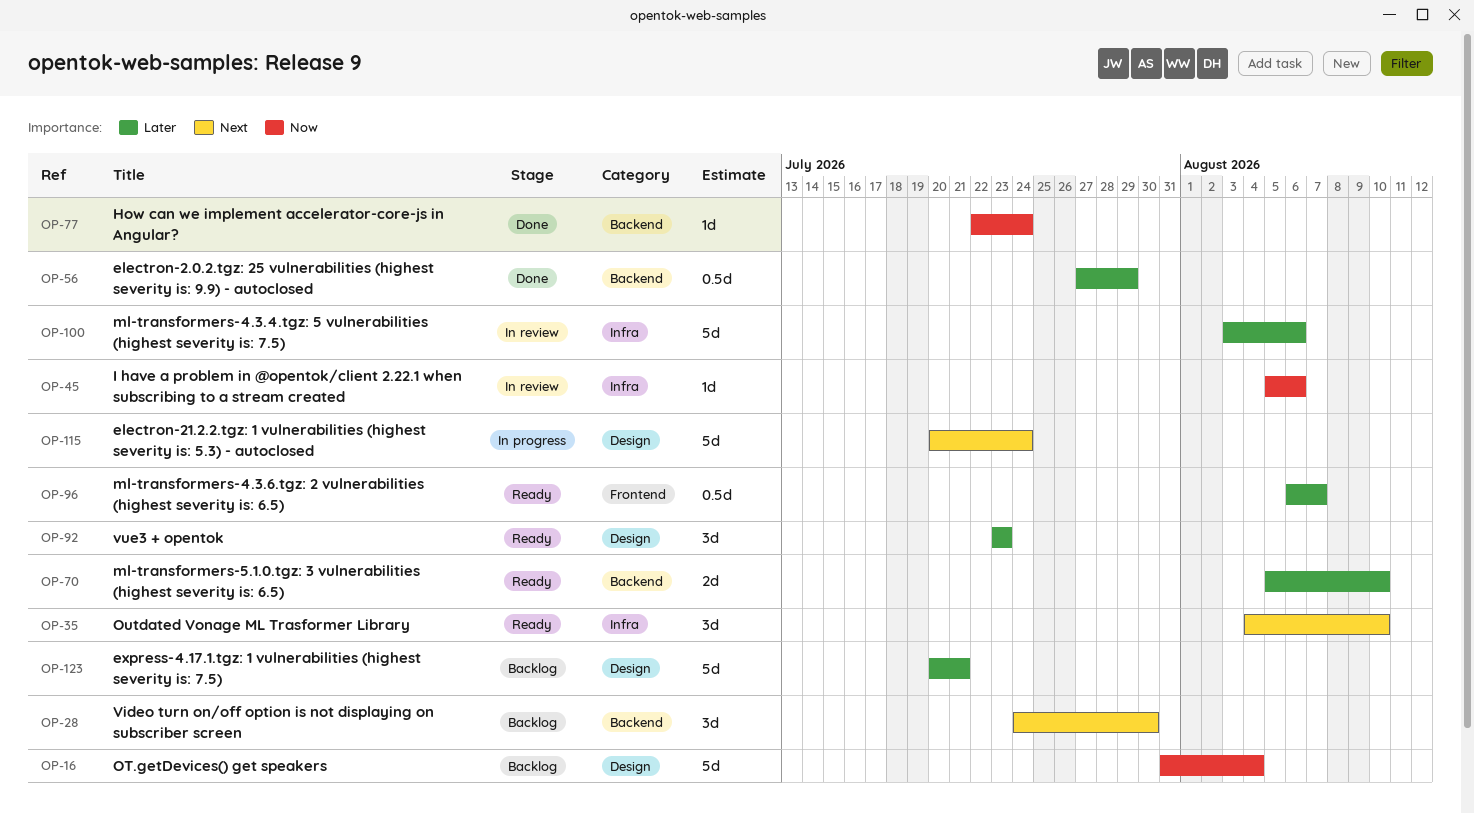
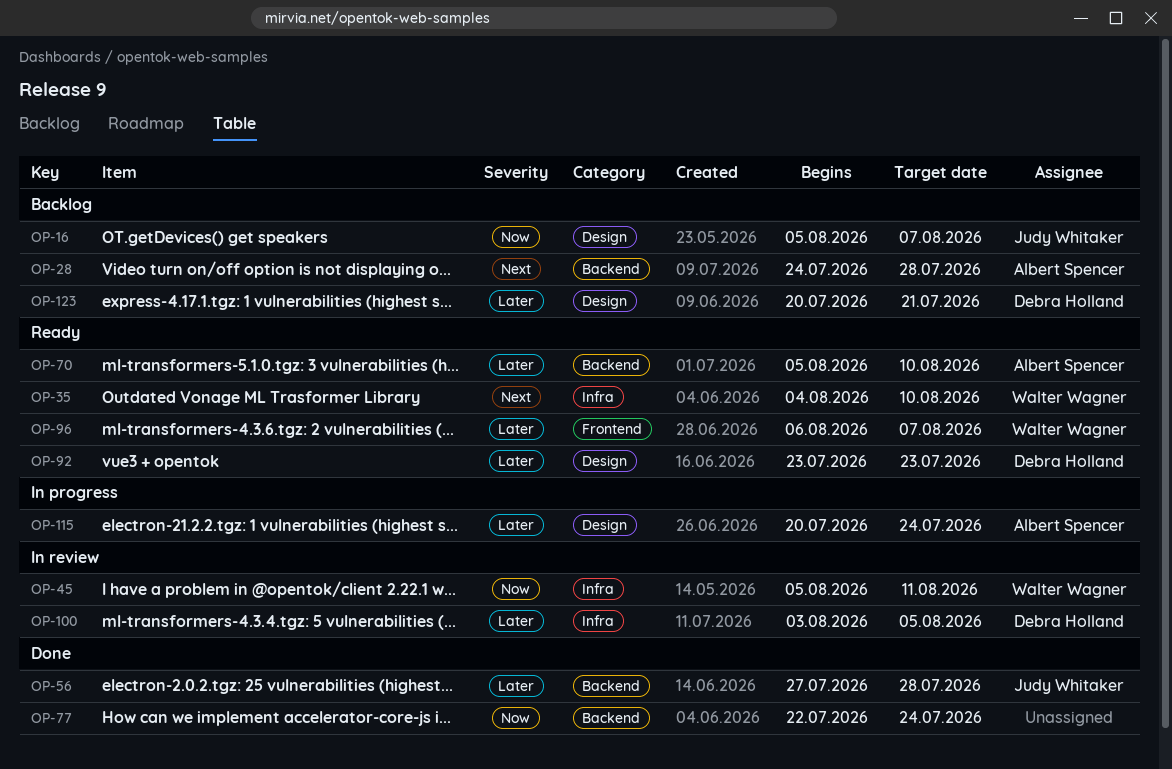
OP-16, start: Jul 31 -> Aug 5
OP-16, due: Aug 4 -> Aug 7
OP-28, due: Jul 30 -> Jul 28
OP-45, due: Aug 6 -> Aug 11
OP-56, due: Jul 29 -> Jul 28
OP-100, due: Aug 6 -> Aug 5
OP-115, priority: Next -> Later

